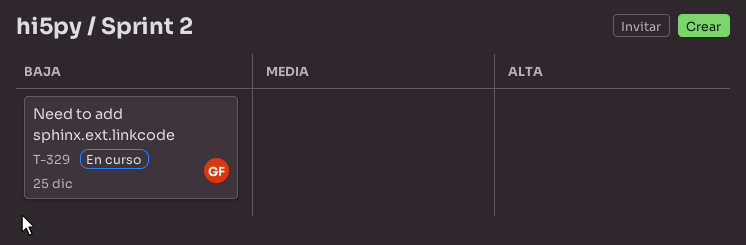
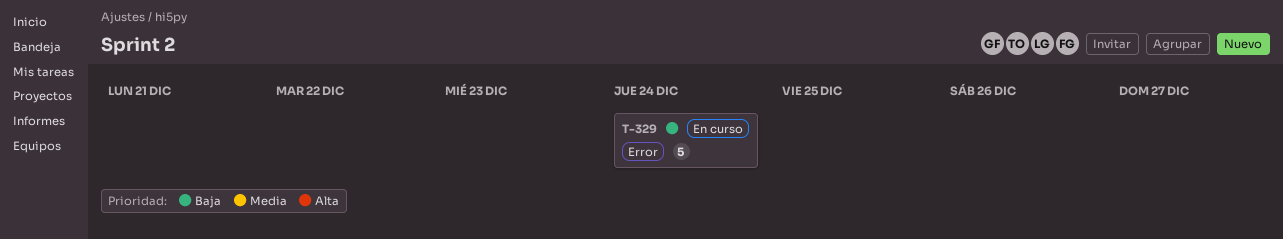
T-329, due: Dec 25 -> Dec 24

